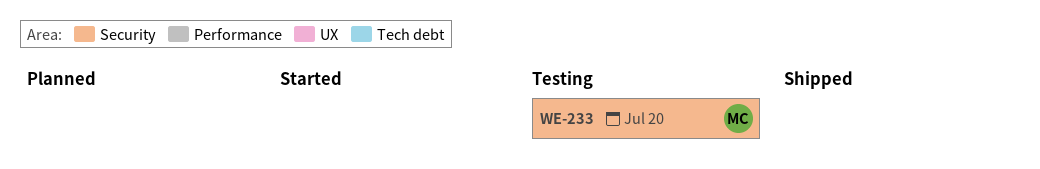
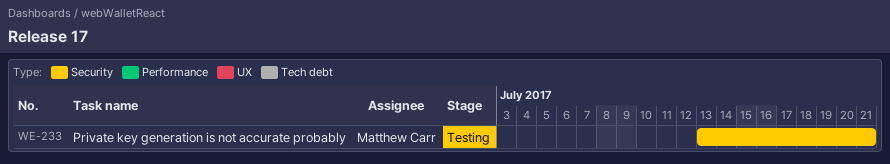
WE-233, due: Jul 20 -> Jul 21

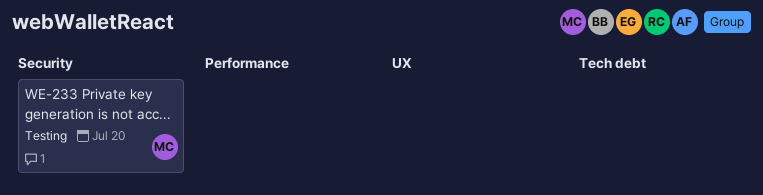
WE-233, due: Jul 21 -> Jul 20

